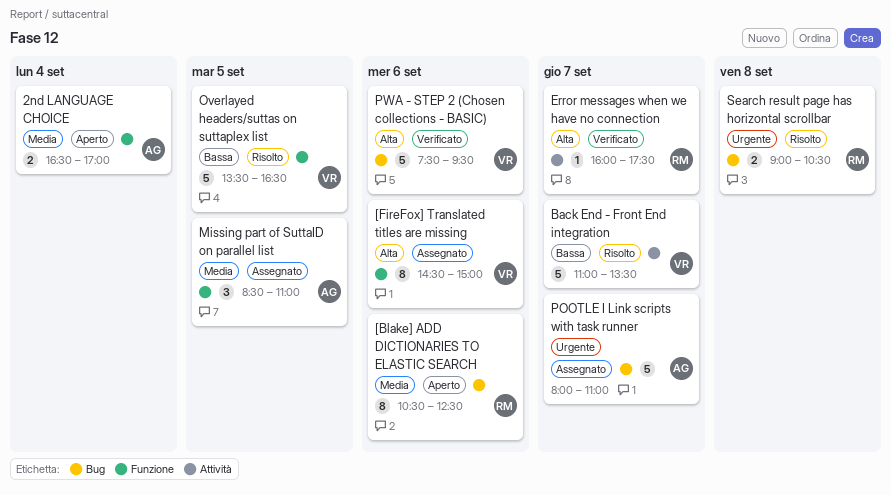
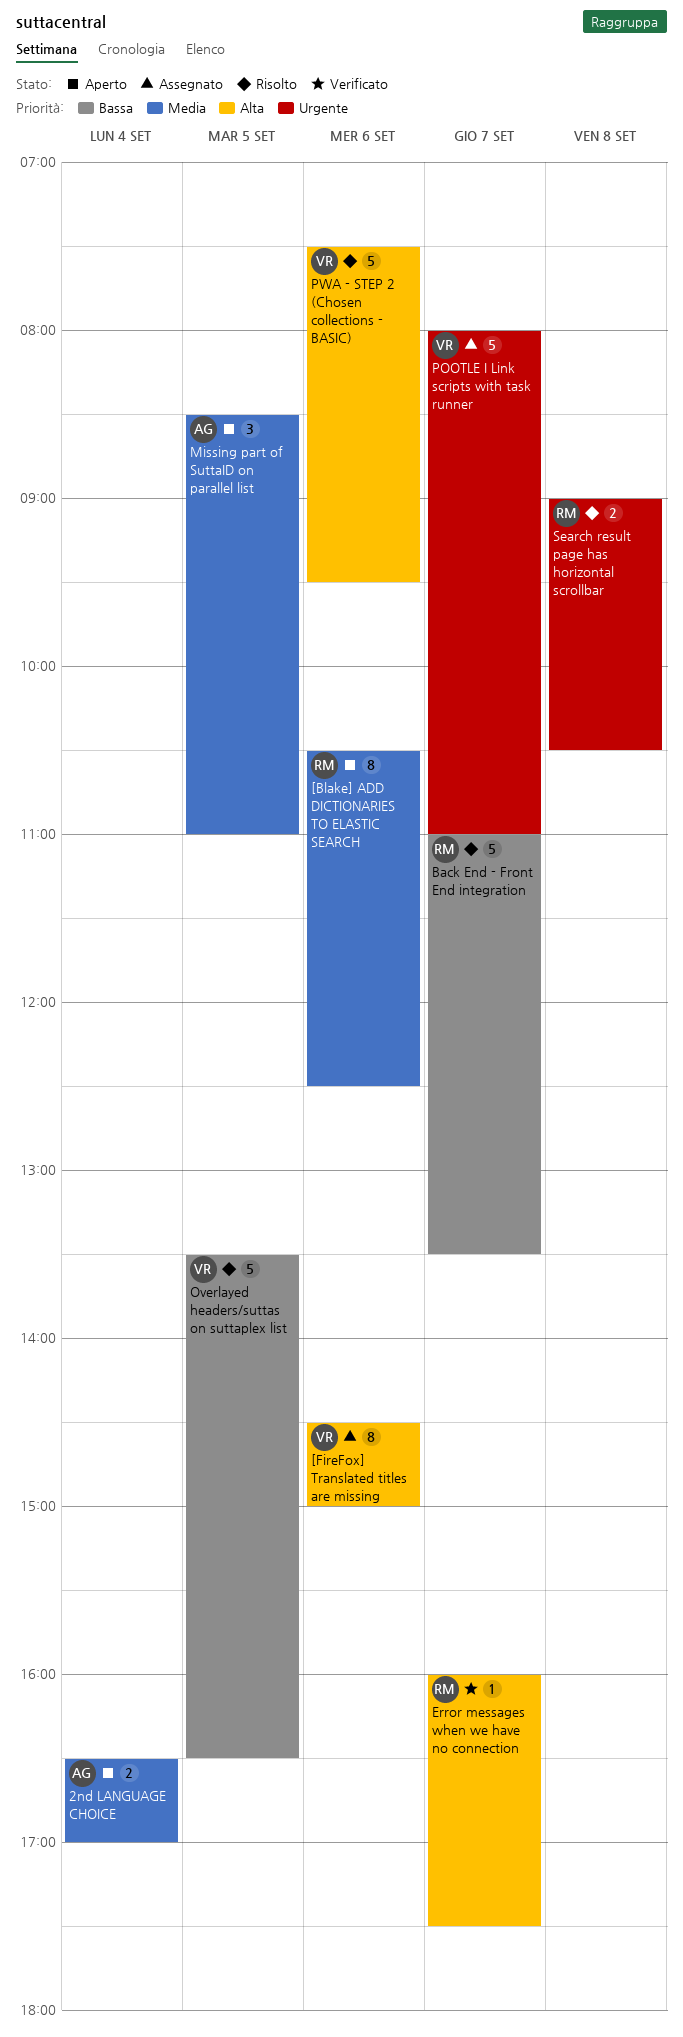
Back End - Front End integration, owner: VR -> RM
Missing part of SuttaID on parallel list, status: Assegnato -> Aperto
POOTLE I Link scripts with task runner, owner: AG -> VR
PWA - STEP 2 (Chosen collections - BASIC), status: Verificato -> Risolto

